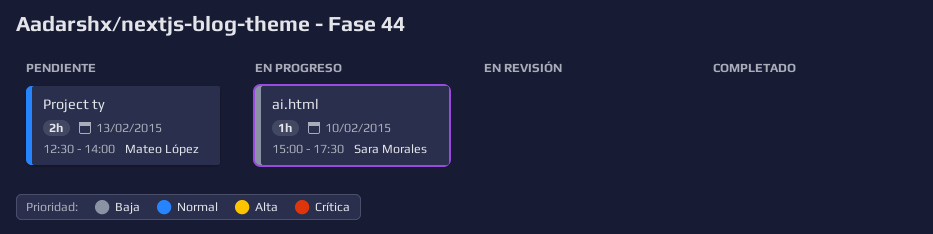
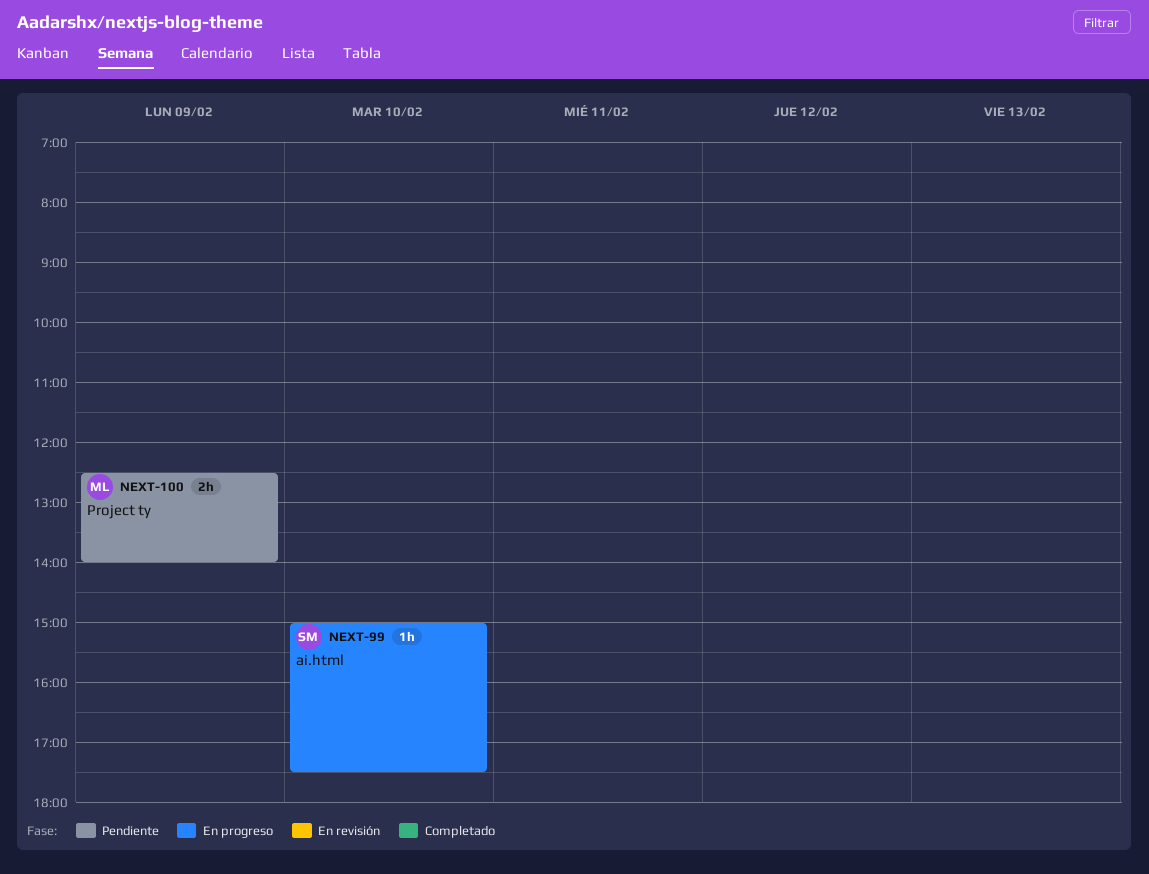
Project ty, day: Feb 13 -> Feb 9

